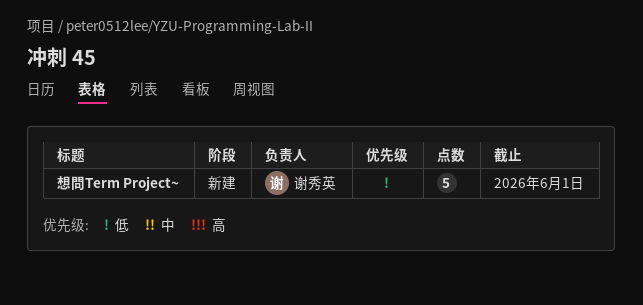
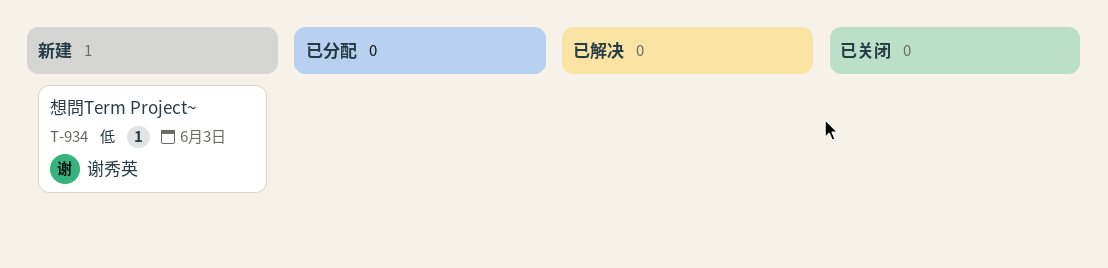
想問Term Project~, estimate: 5 -> 1
想問Term Project~, due: Jun 1 -> Jun 3

